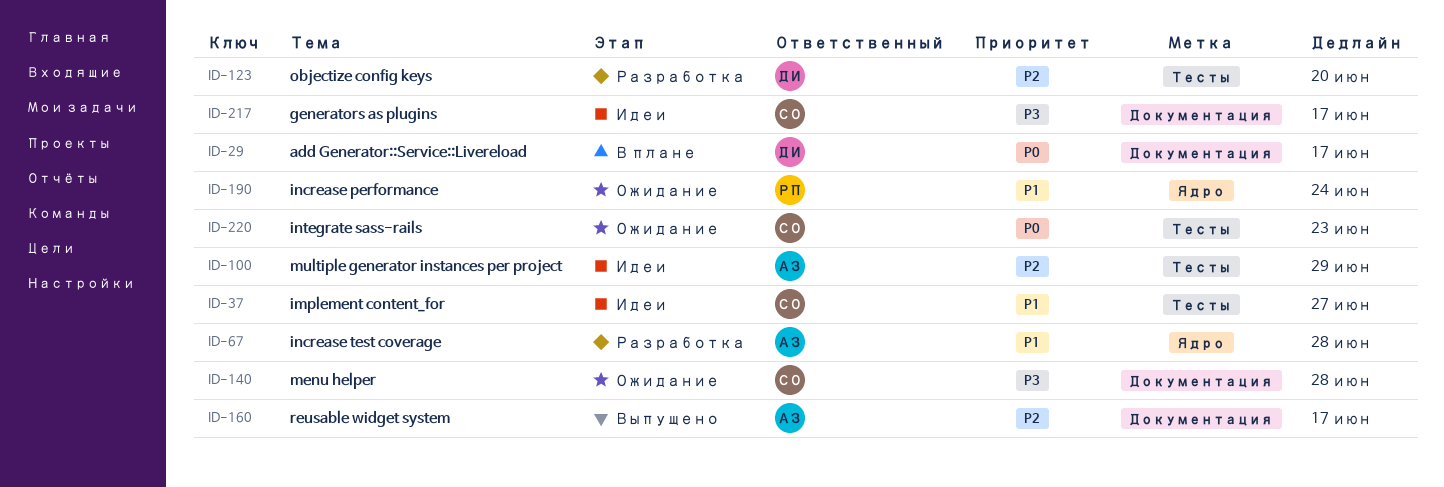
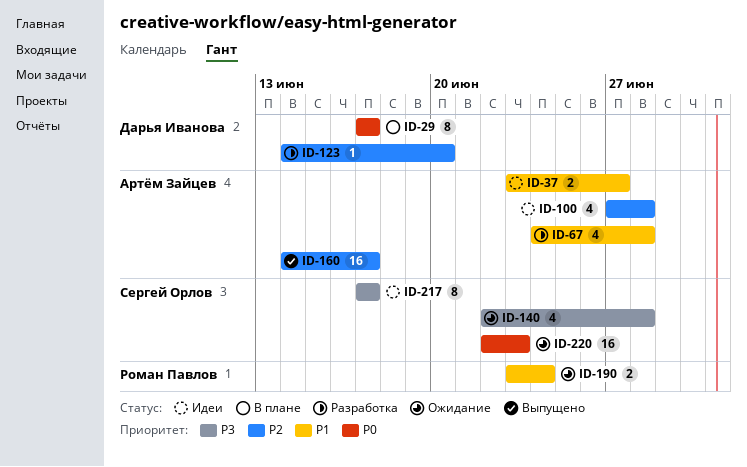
ID-37, owner: Сергей Орлов -> Артём Зайцев
ID-100, due: Jun 29 -> Jun 28

